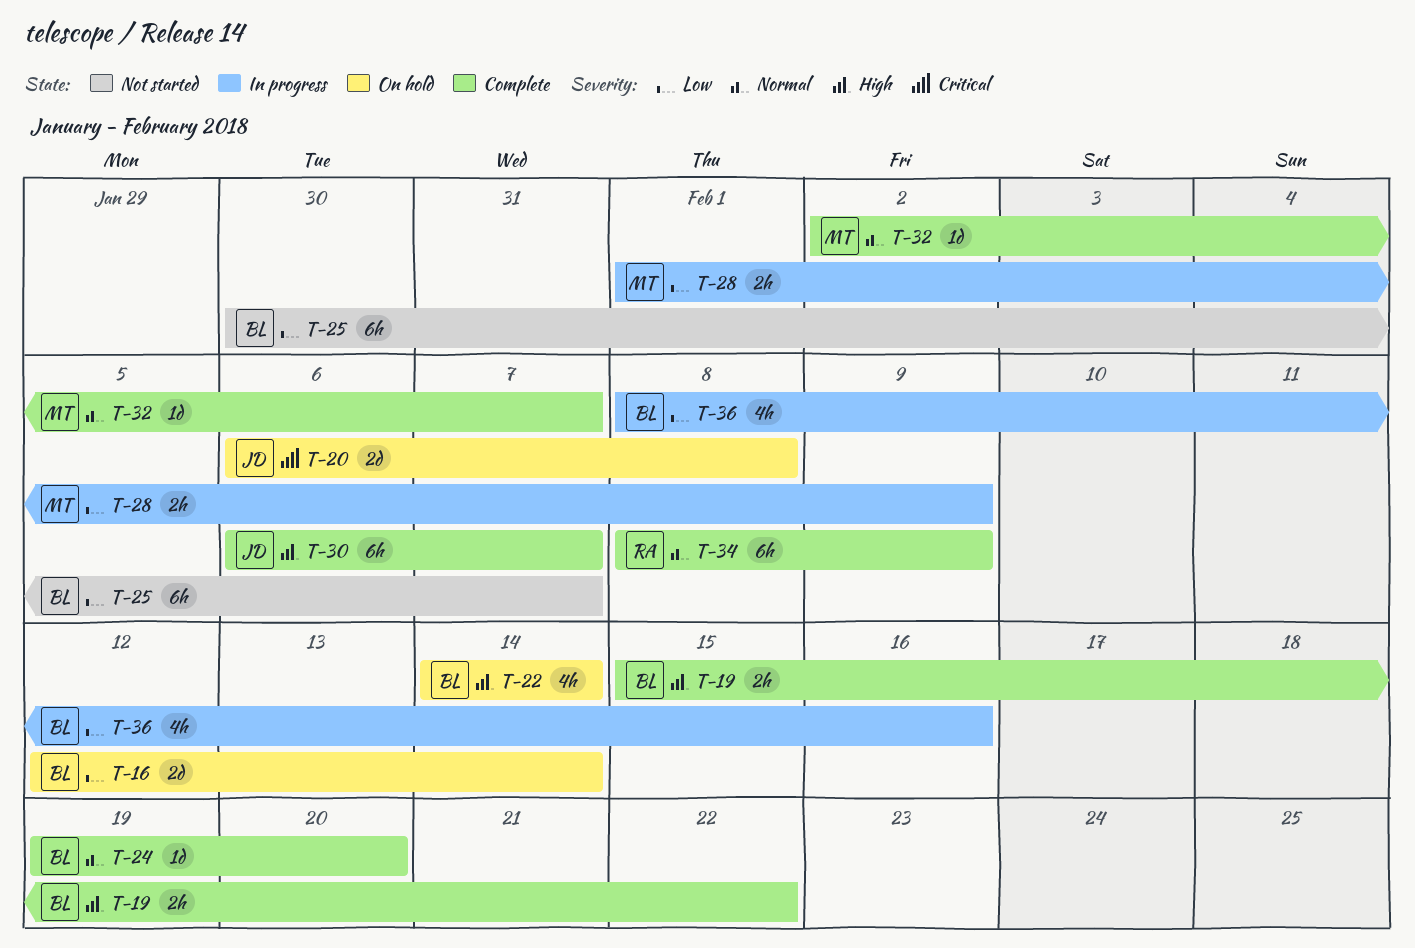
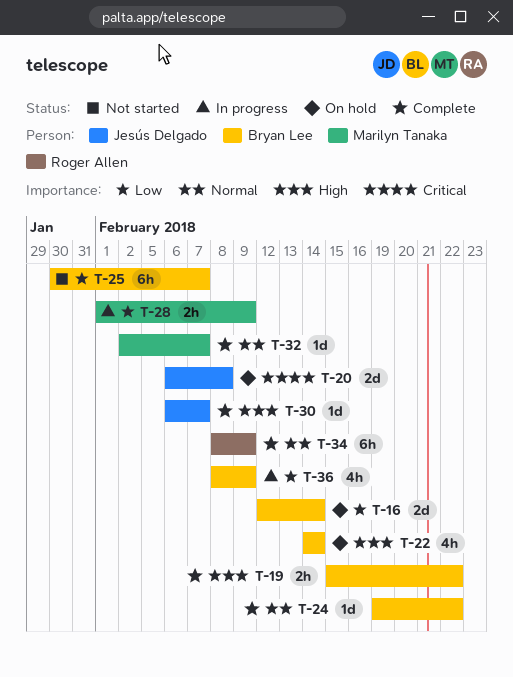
T-24, due: Feb 20 -> Feb 22
T-30, estimate: 6h -> 1d
T-36, due: Feb 16 -> Feb 9

